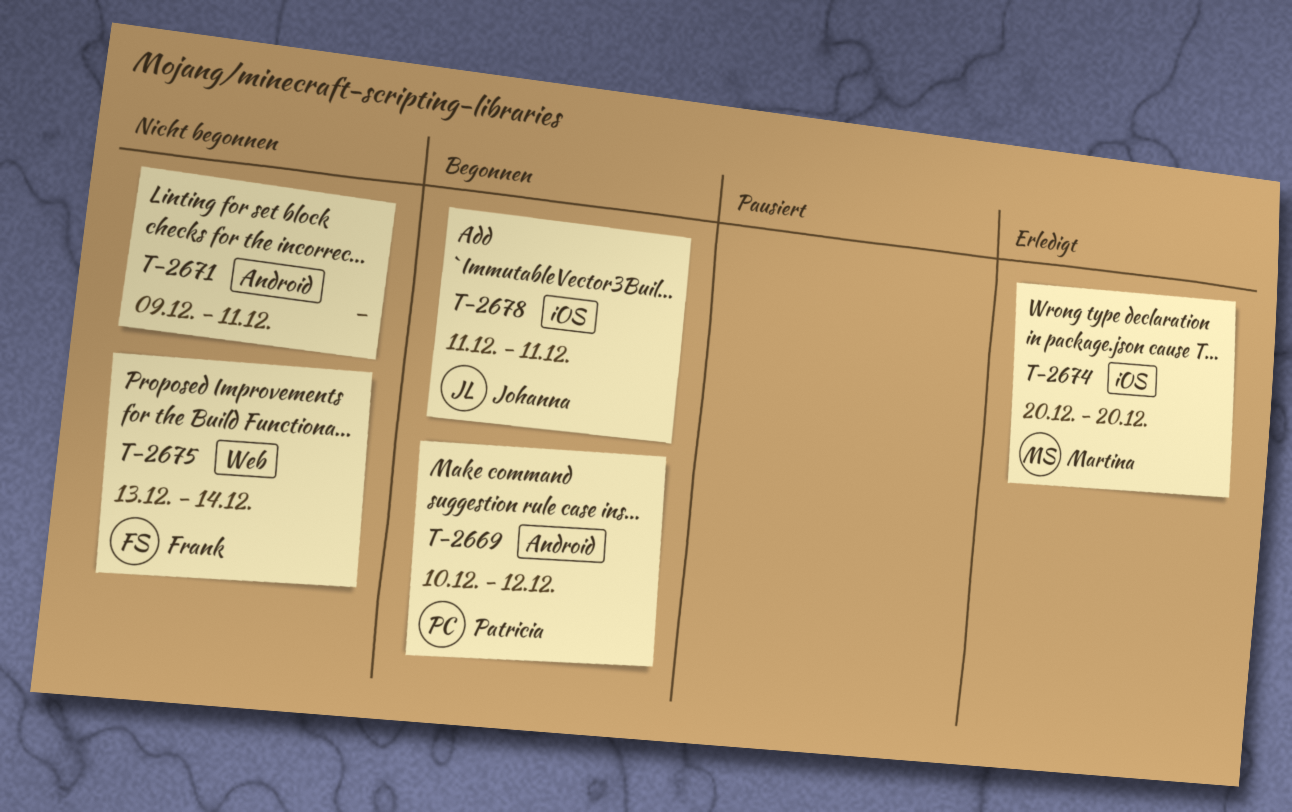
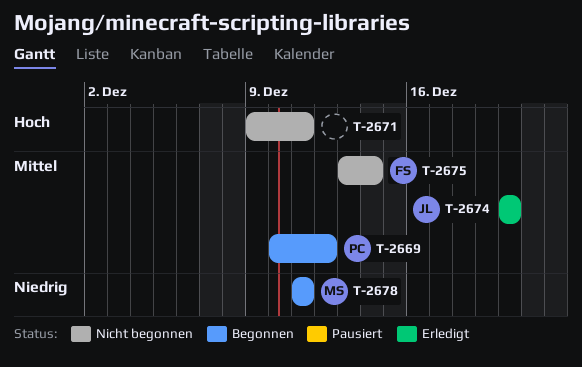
T-2674, owner: Martina -> Johanna
T-2678, owner: Johanna -> Martina

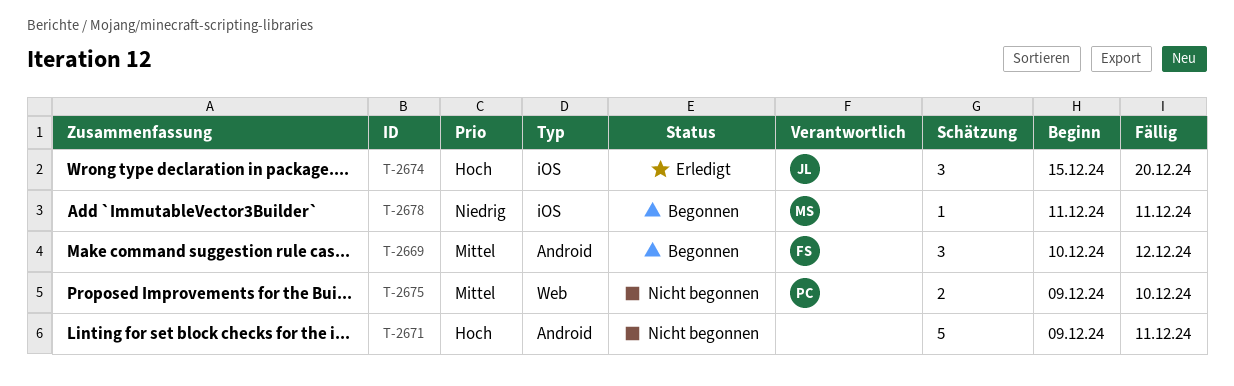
T-2669, owner: PC -> FS
T-2674, priority: Mittel -> Hoch
T-2674, start: Dec 20 -> Dec 15
T-2675, owner: FS -> PC
T-2675, start: Dec 13 -> Dec 9
T-2675, due: Dec 14 -> Dec 10

